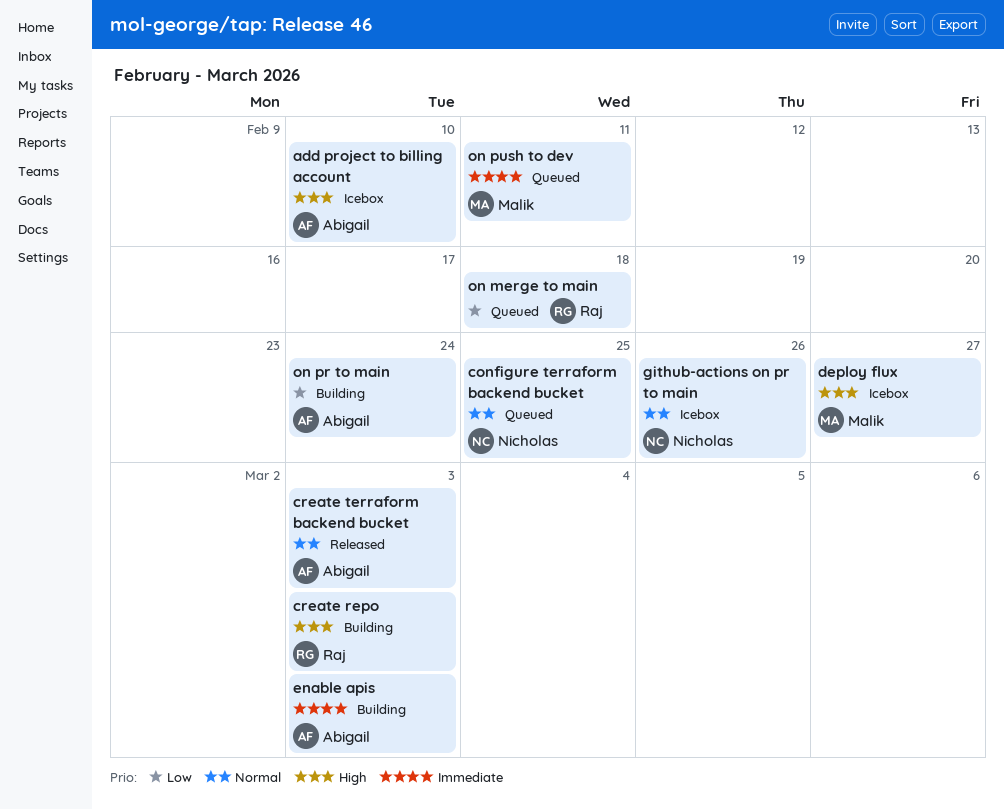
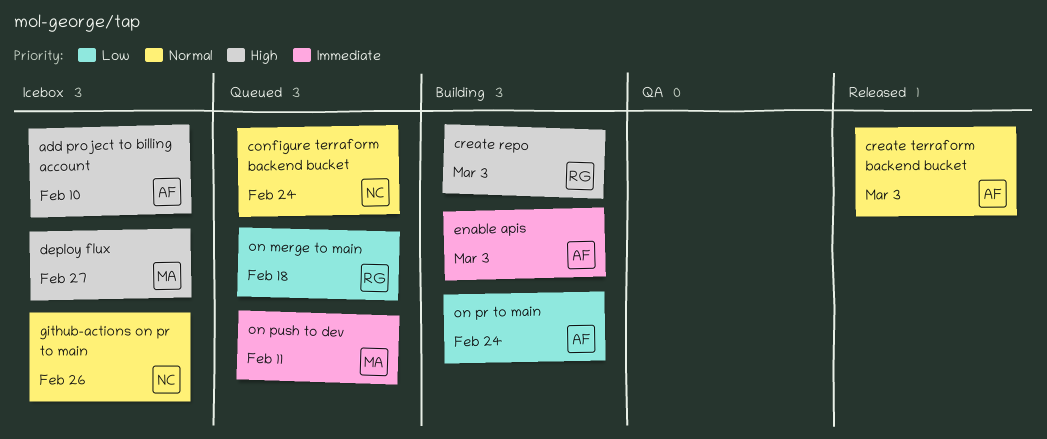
configure terraform backend bucket, due: Feb 25 -> Feb 24

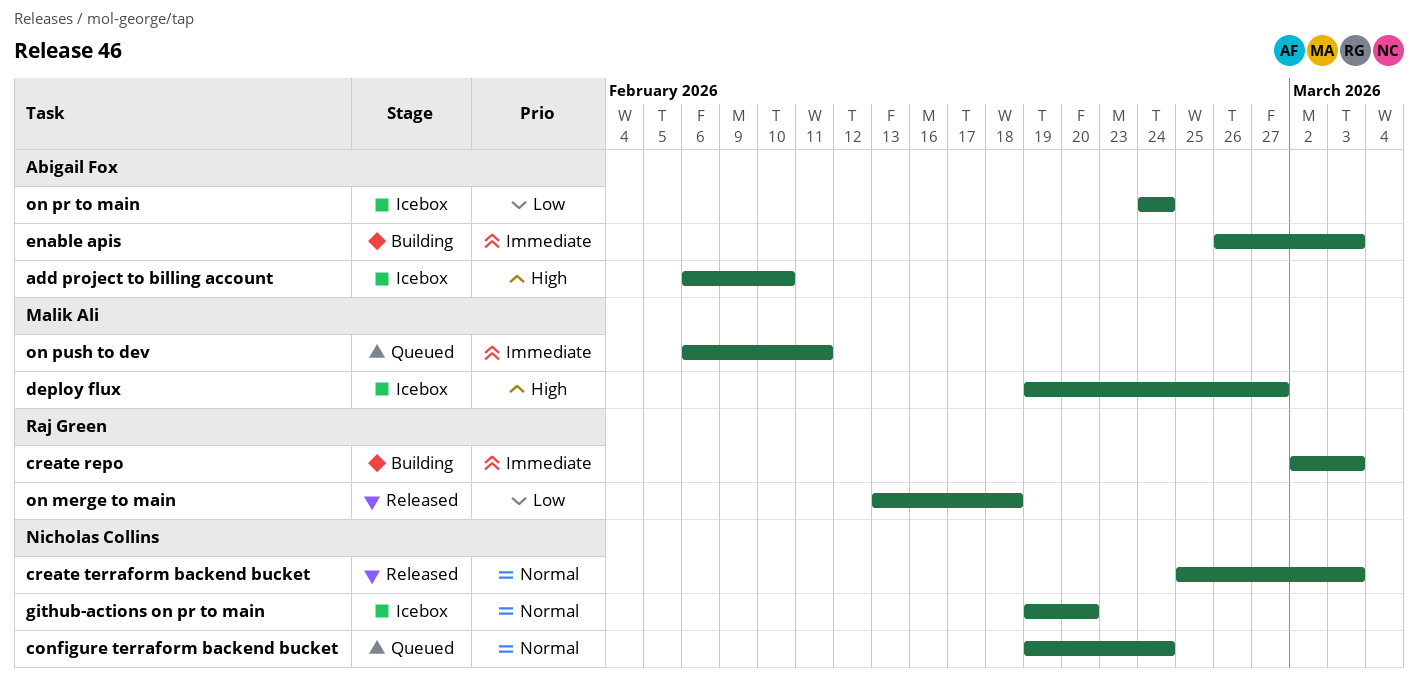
create repo, priority: High -> Immediate
create terraform backend bucket, owner: Abigail Fox -> Nicholas Collins
github-actions on pr to main, due: Feb 26 -> Feb 20
on merge to main, status: Queued -> Released
on pr to main, status: Building -> Icebox

